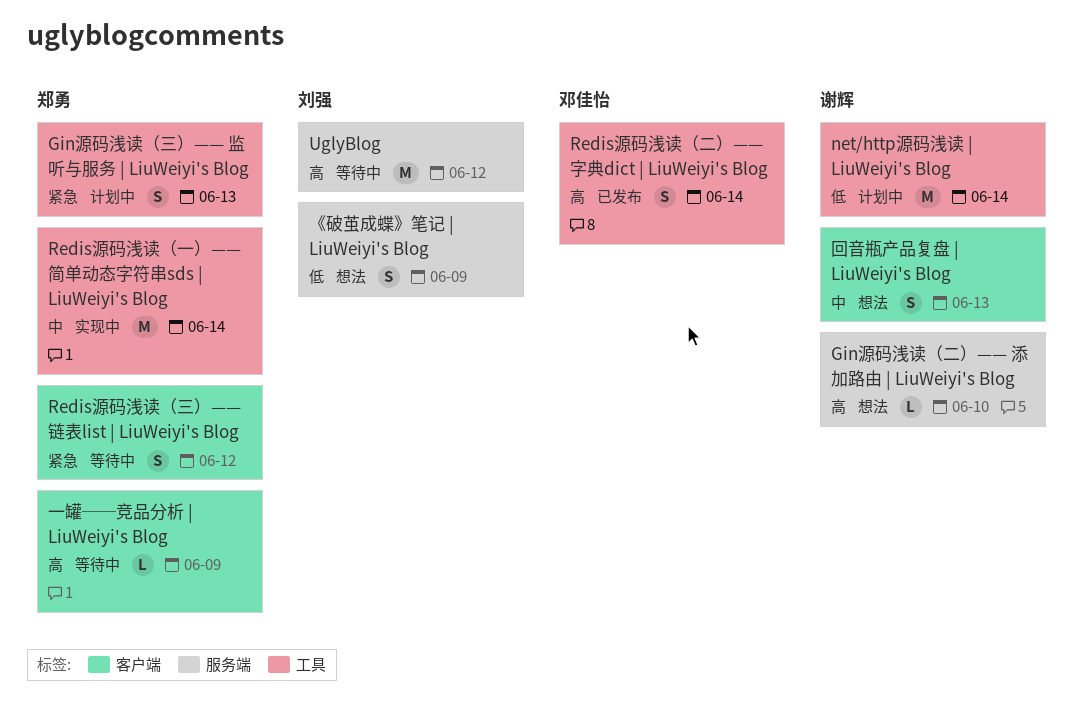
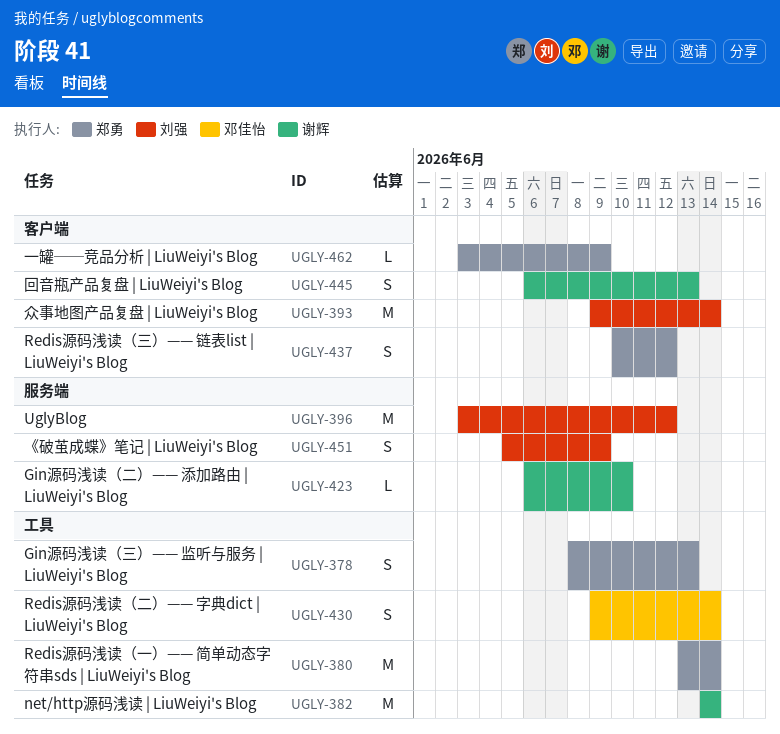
众事地图产品复盘 | LiuWeiyi's Blog: none -> present

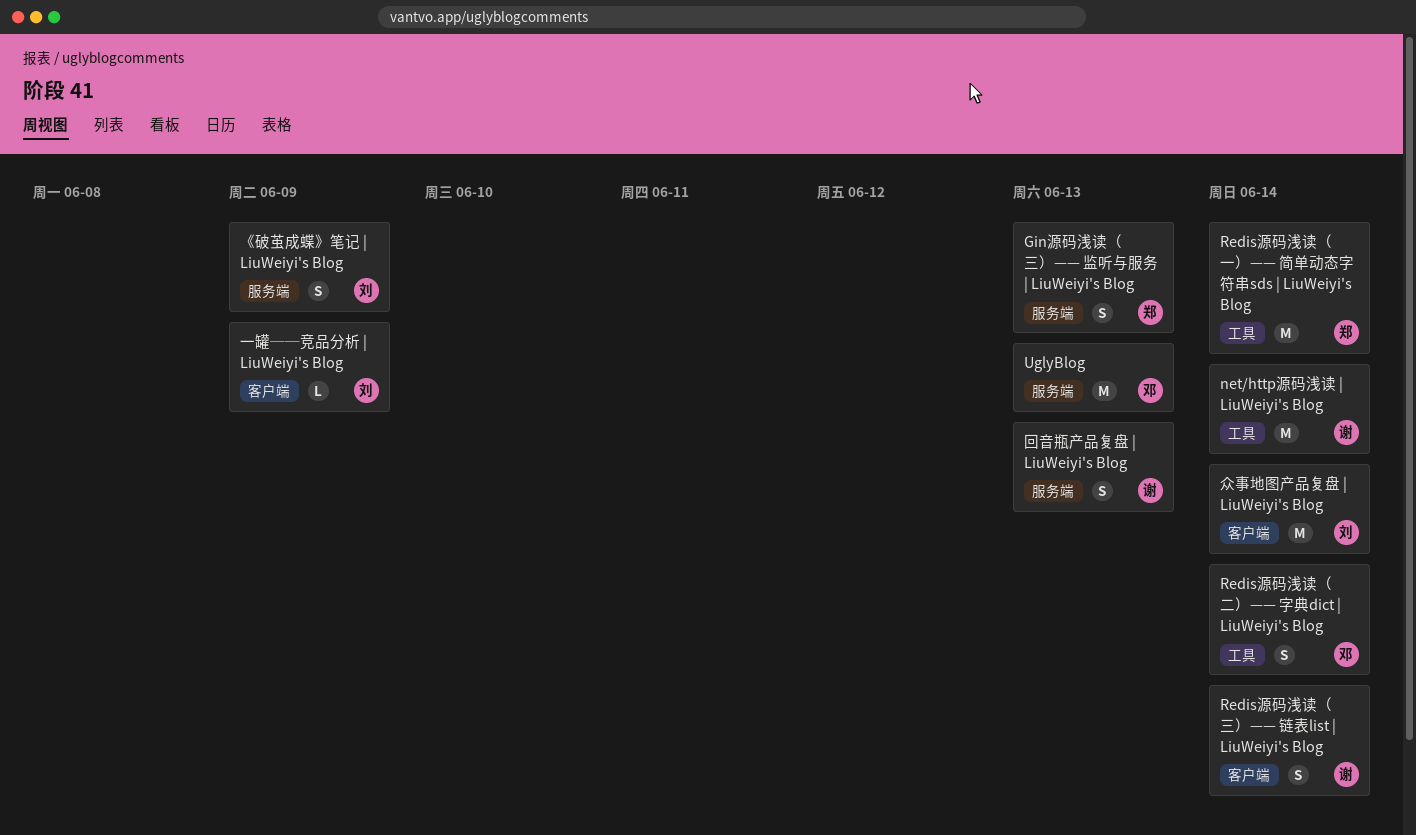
Gin源码浅读（三）—— 监听与服务 | LiuWeiyi's Blog, label: 工具 -> 服务端
Gin源码浅读（二）—— 添加路由 | LiuWeiyi's Blog: present -> none
Redis源码浅读（三）—— 链表list | LiuWeiyi's Blog, owner: 郑勇 -> 谢辉
Redis源码浅读（三）—— 链表list | LiuWeiyi's Blog, due: Jun 12 -> Jun 14
UglyBlog, owner: 刘强 -> 邓佳怡
UglyBlog, due: Jun 12 -> Jun 13
一罐──竞品分析 | LiuWeiyi's Blog, owner: 郑勇 -> 刘强
回音瓶产品复盘 | LiuWeiyi's Blog, label: 客户端 -> 服务端

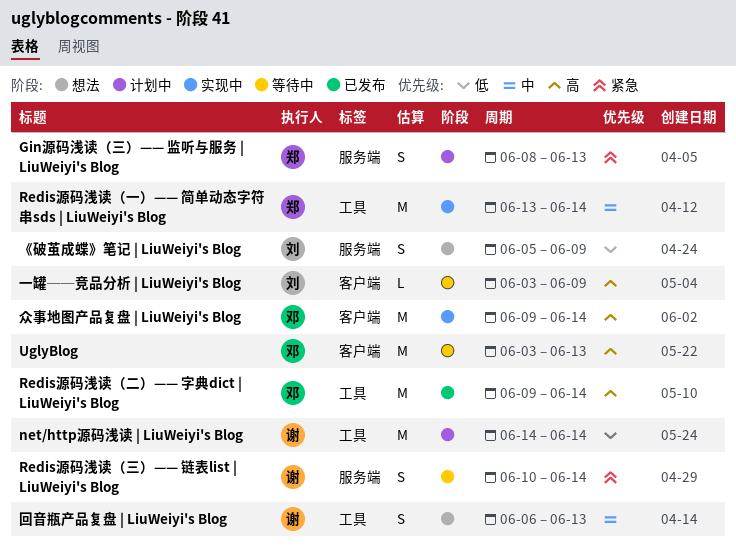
Redis源码浅读（三）—— 链表list | LiuWeiyi's Blog, label: 客户端 -> 服务端
Redis源码浅读（二）—— 字典dict | LiuWeiyi's Blog, estimate: S -> M
UglyBlog, label: 服务端 -> 客户端
众事地图产品复盘 | LiuWeiyi's Blog, owner: 刘 -> 邓
回音瓶产品复盘 | LiuWeiyi's Blog, label: 服务端 -> 工具

